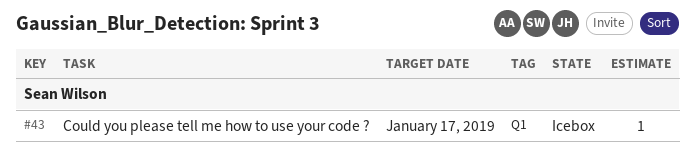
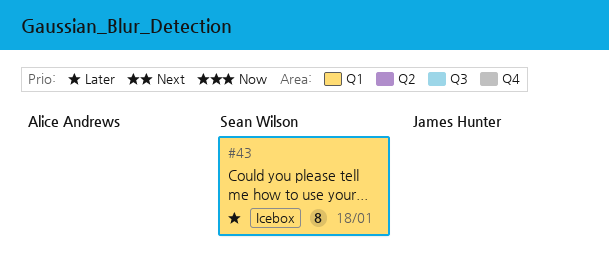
#43, estimate: 1 -> 8
#43, due: Jan 17 -> Jan 18

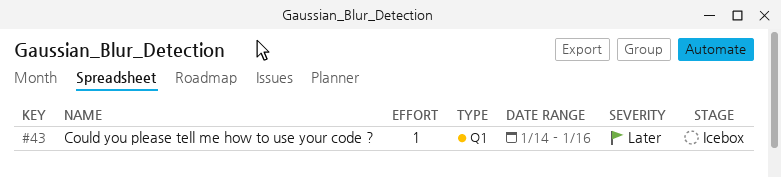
#43, estimate: 8 -> 1
#43, due: Jan 18 -> Jan 16

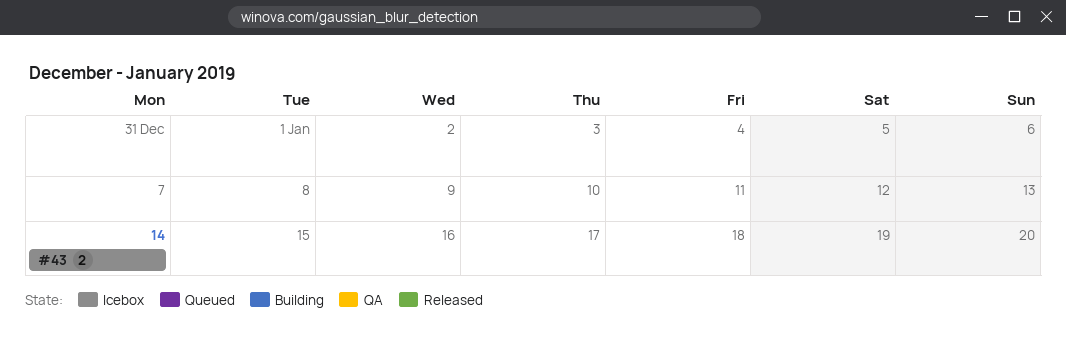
#43, estimate: 1 -> 2
#43, due: Jan 16 -> Jan 14

